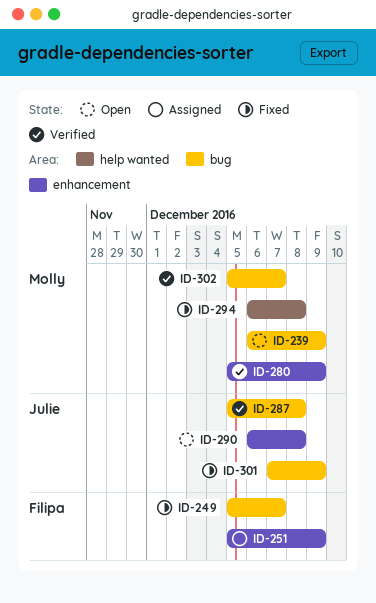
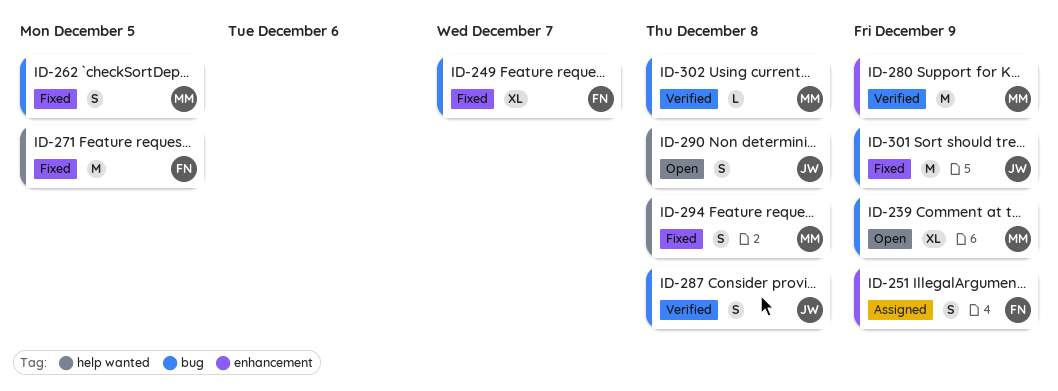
ID-262: none -> present
ID-271: none -> present
ID-290, label: enhancement -> help wanted
ID-302, due: Dec 7 -> Dec 8

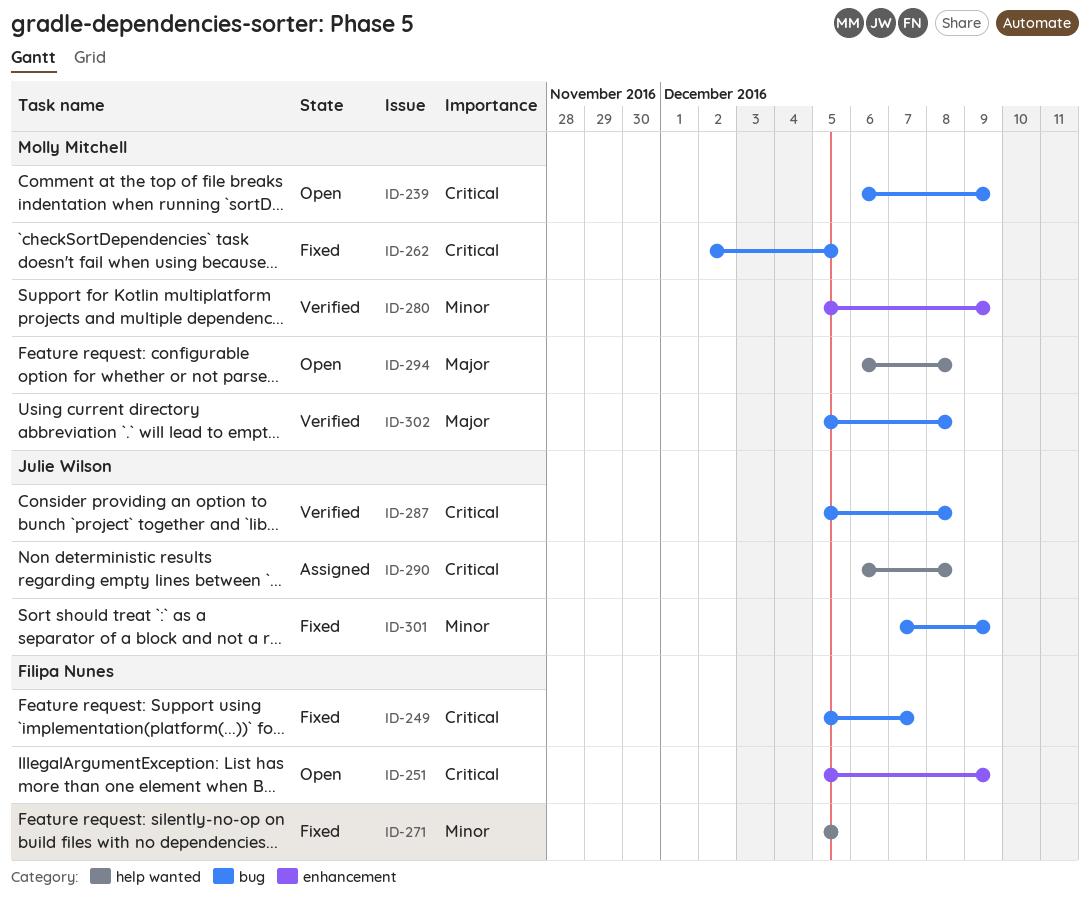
ID-251, status: Assigned -> Open
ID-290, status: Open -> Assigned
ID-294, status: Fixed -> Open

